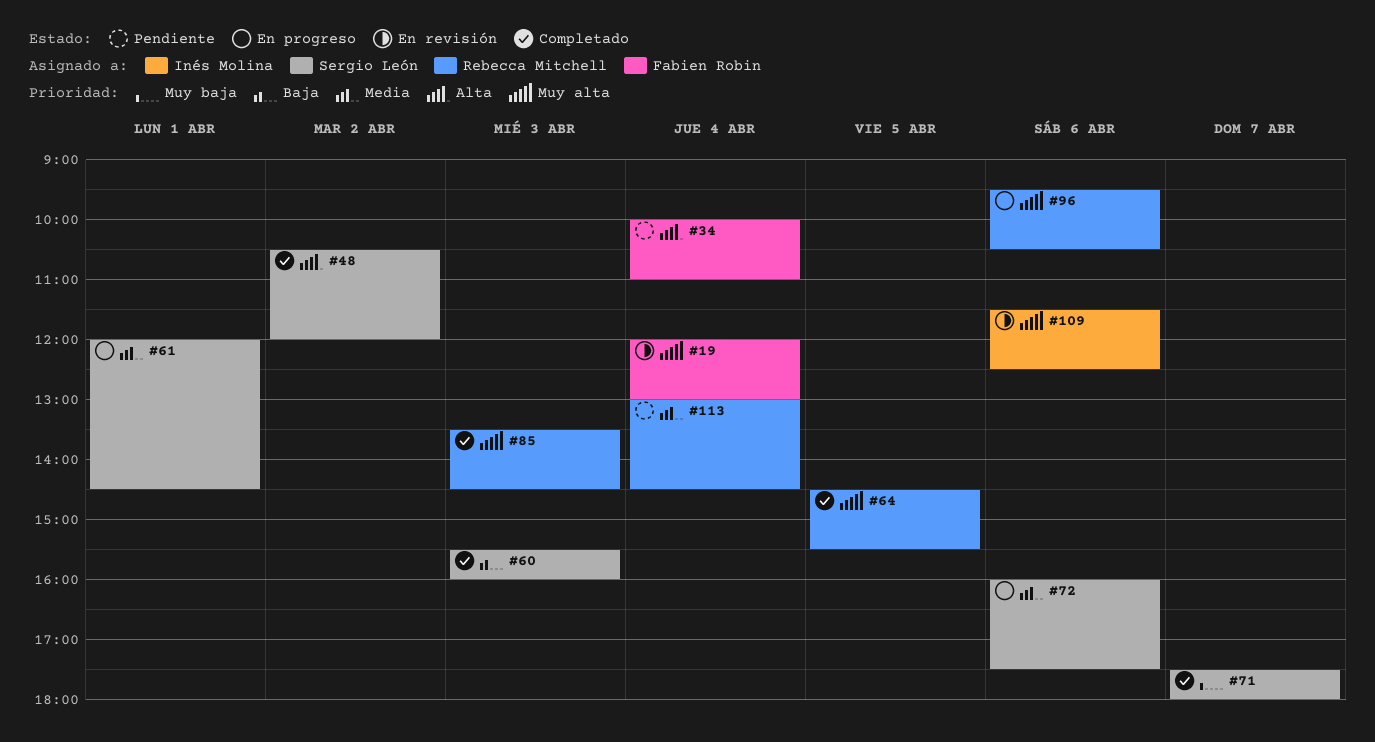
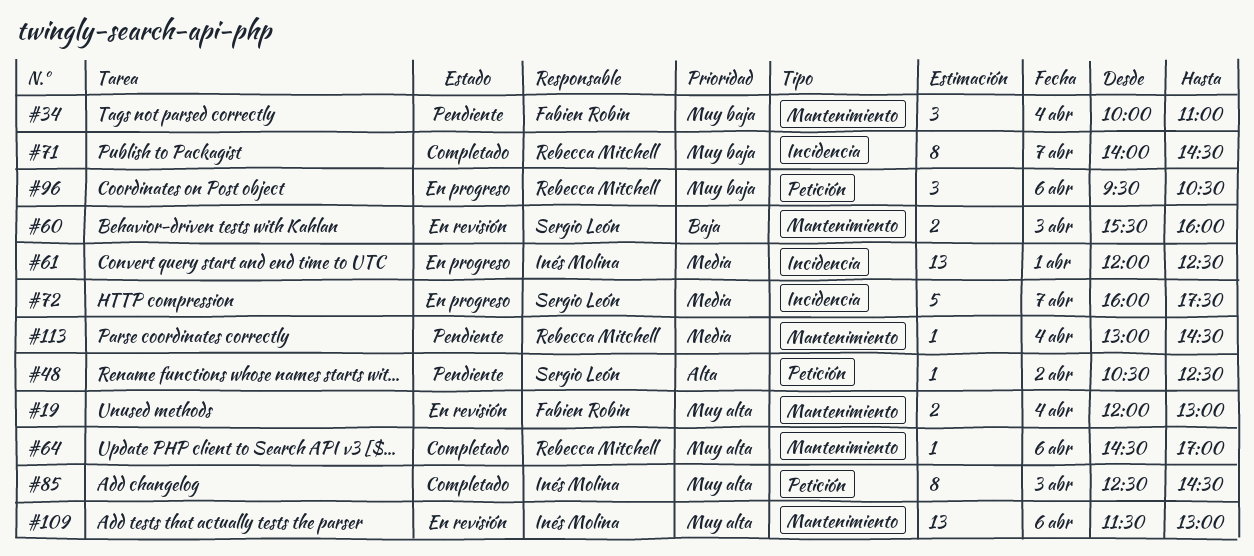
#34, priority: Alta -> Muy baja
#48, status: Completado -> Pendiente
#48, ends: 12:00 -> 12:30
#60, status: Completado -> En revisión
#61, owner: Sergio León -> Inés Molina
#61, ends: 14:30 -> 12:30
#64, day: Apr 5 -> Apr 6
#64, ends: 15:30 -> 17:00
#71, owner: Sergio León -> Rebecca Mitchell
#71, begins: 17:30 -> 14:00
#71, ends: 18:00 -> 14:30
#72, day: Apr 6 -> Apr 7
#85, owner: Rebecca Mitchell -> Inés Molina
#85, begins: 13:30 -> 12:30
#96, priority: Muy alta -> Muy baja
#109, ends: 12:30 -> 13:00

